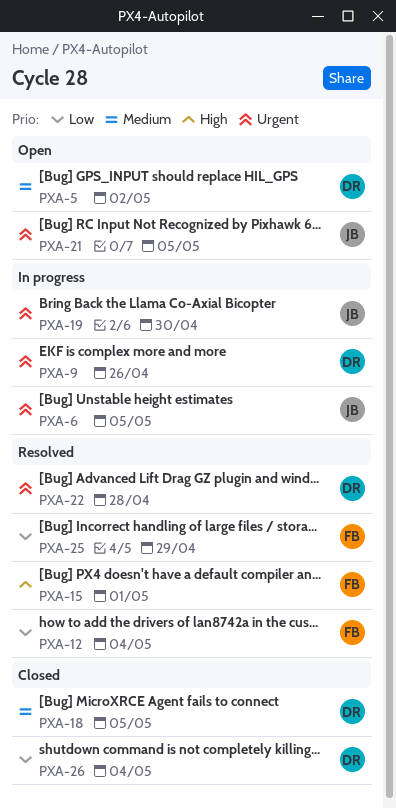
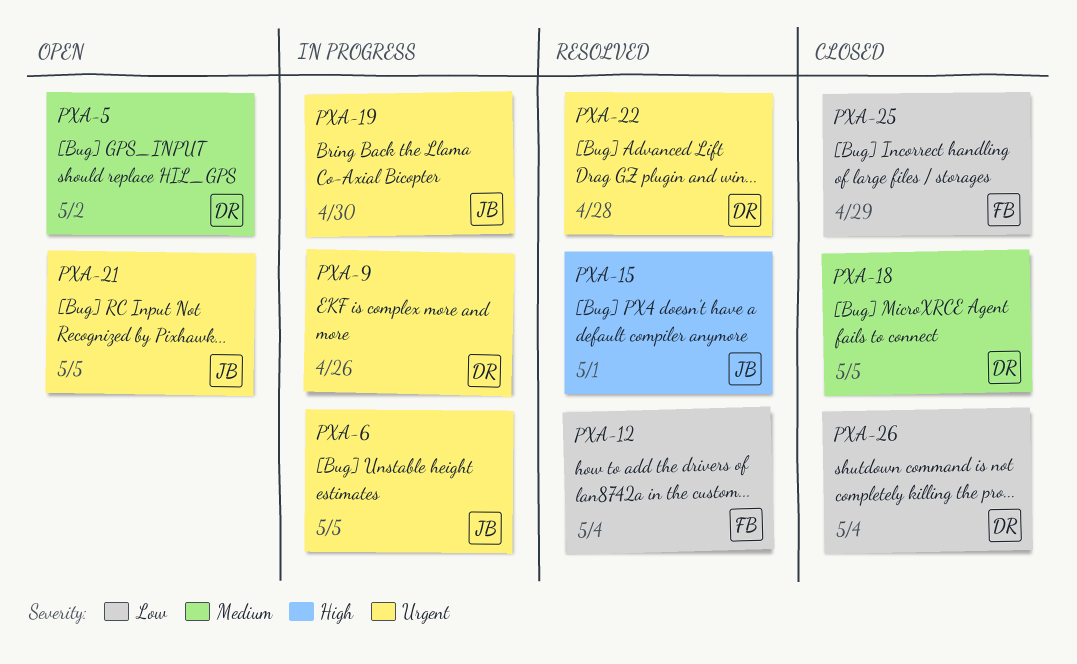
PXA-15, owner: FB -> JB
PXA-25, status: Resolved -> Closed

